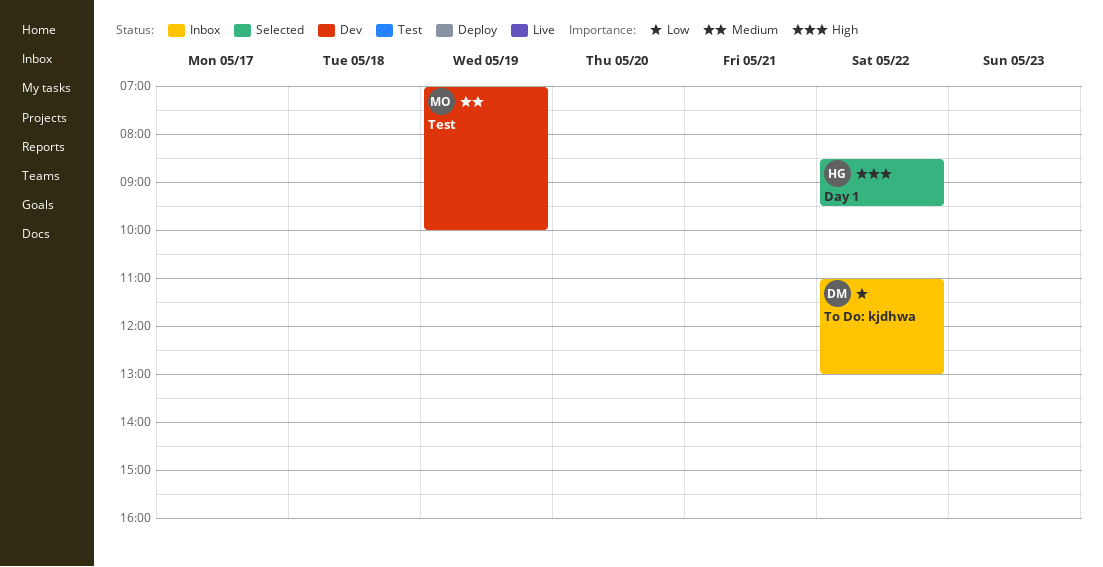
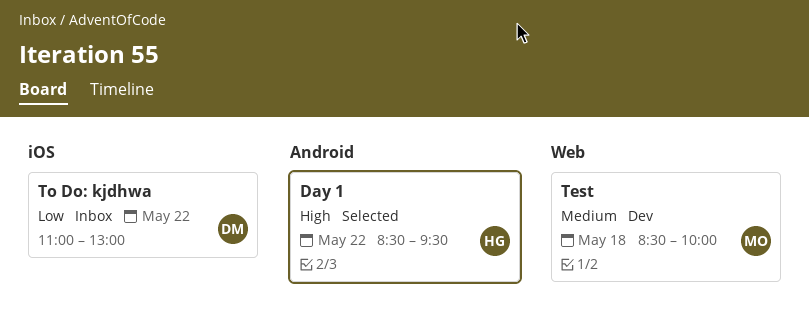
Test, day: May 19 -> May 18
Test, begins: 07:00 -> 08:30

